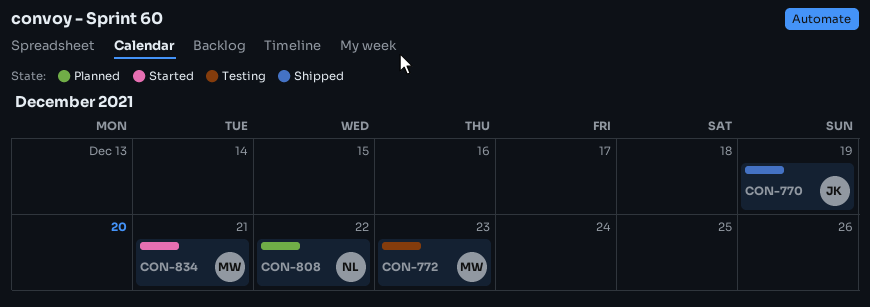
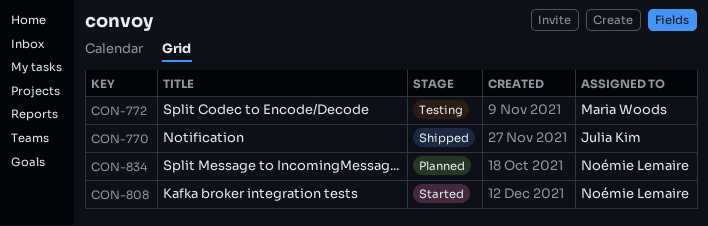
CON-808, status: Planned -> Started
CON-834, status: Started -> Planned
CON-834, owner: Maria Woods -> Noémie Lemaire

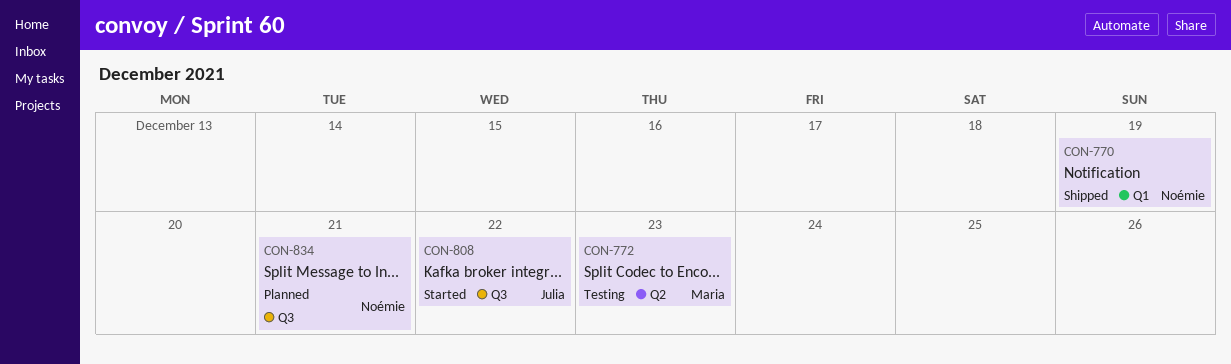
CON-770, owner: Julia Kim -> Noémie Lemaire
CON-808, owner: Noémie Lemaire -> Julia Kim

